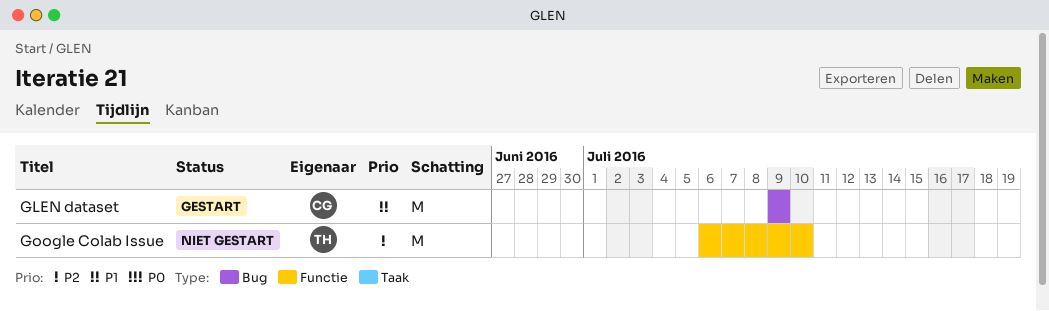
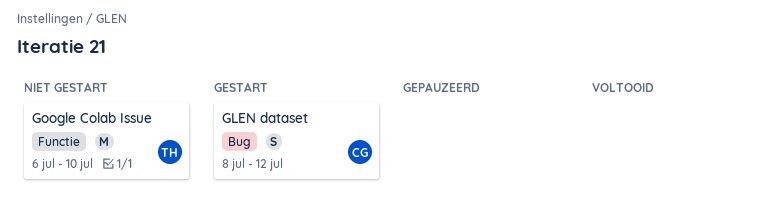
GLEN dataset, estimate: M -> S
GLEN dataset, start: Jul 9 -> Jul 8
GLEN dataset, due: Jul 9 -> Jul 12

